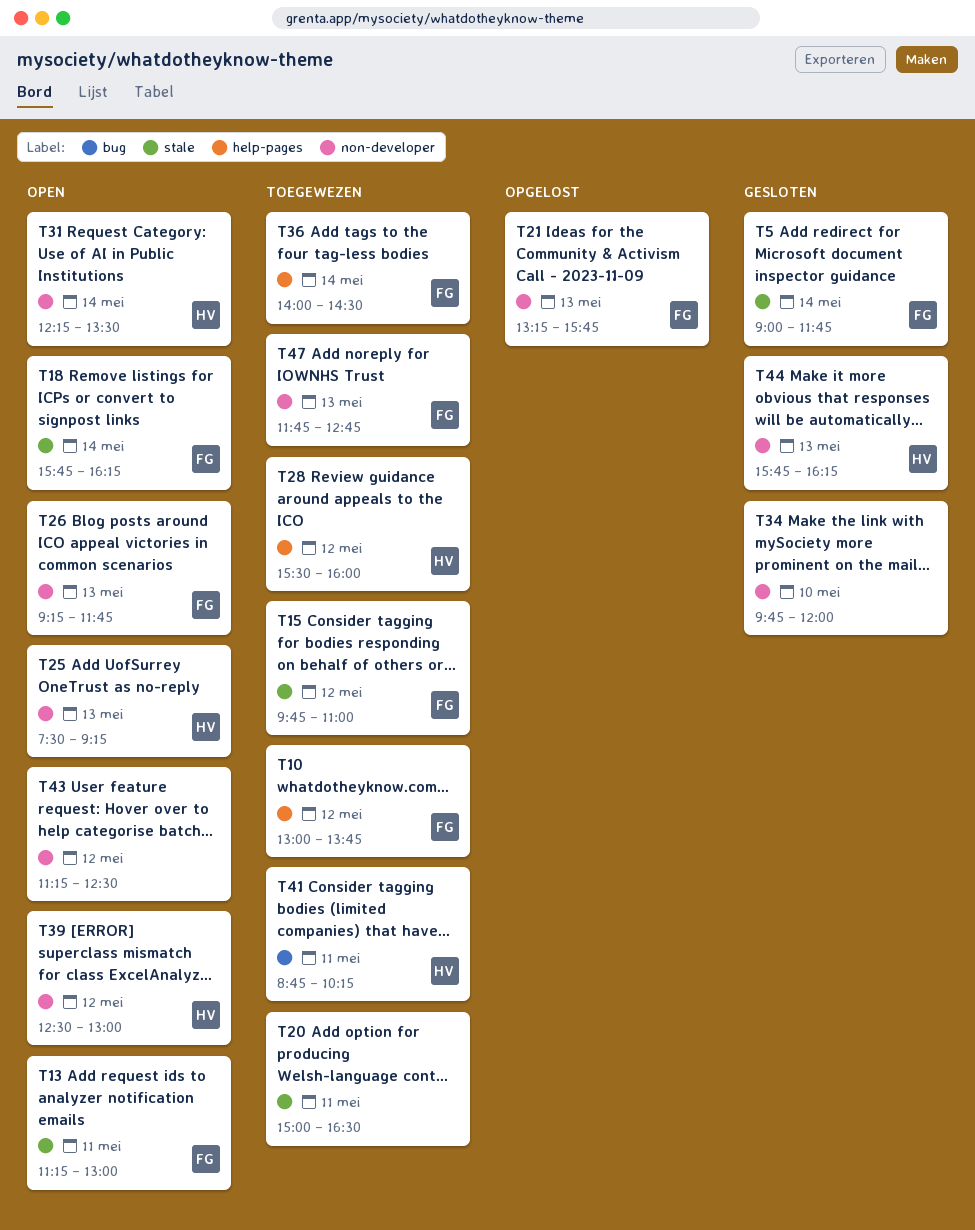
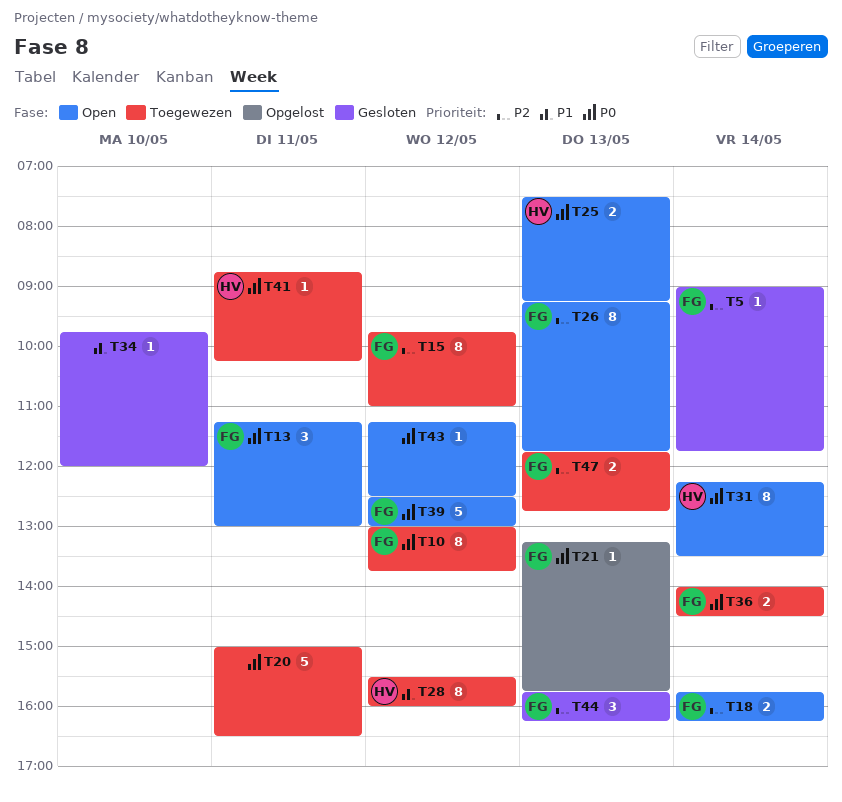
T39, owner: HV -> FG
T44, owner: HV -> FG

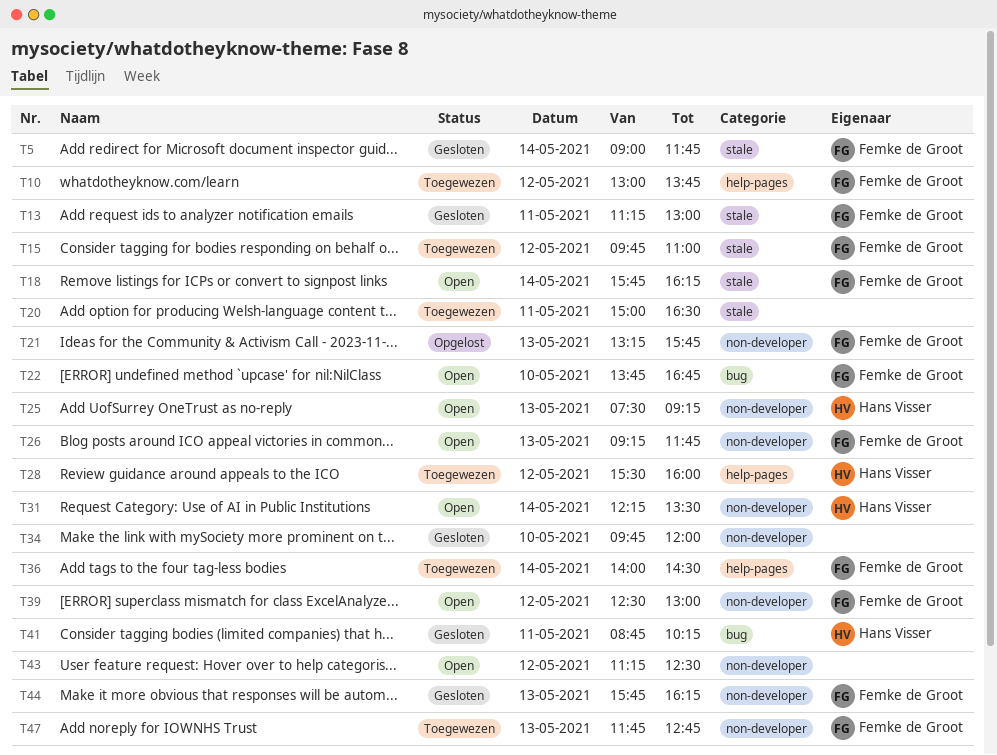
T13, status: Open -> Gesloten
T22: none -> present
T41, status: Toegewezen -> Gesloten

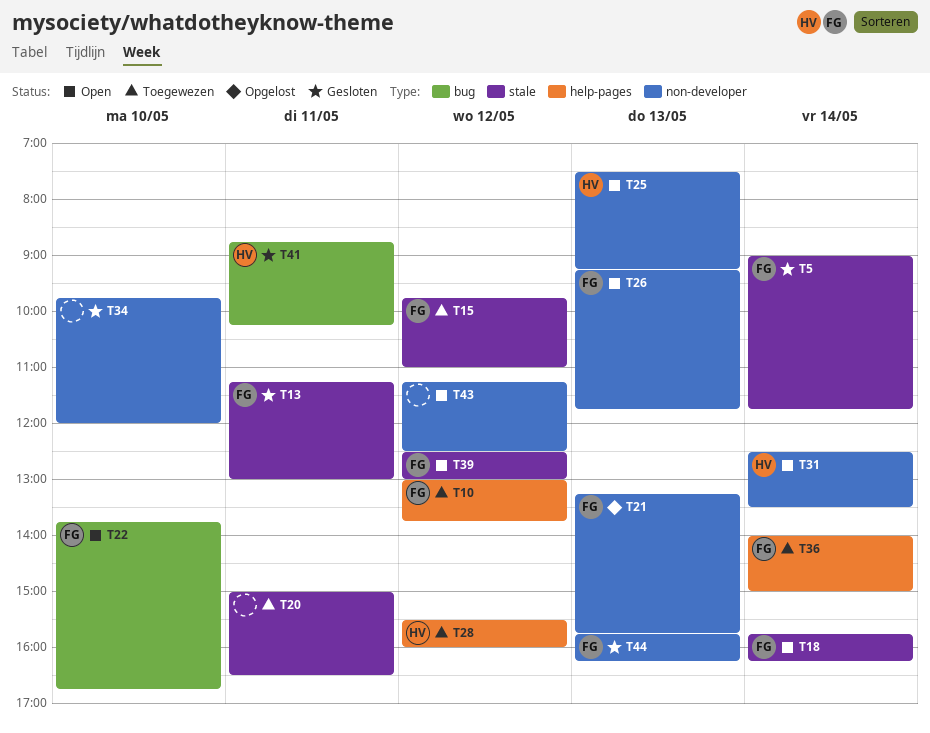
T31, begins: 12:15 -> 12:30
T36, ends: 14:30 -> 15:00
T39, label: non-developer -> stale
T47: present -> none

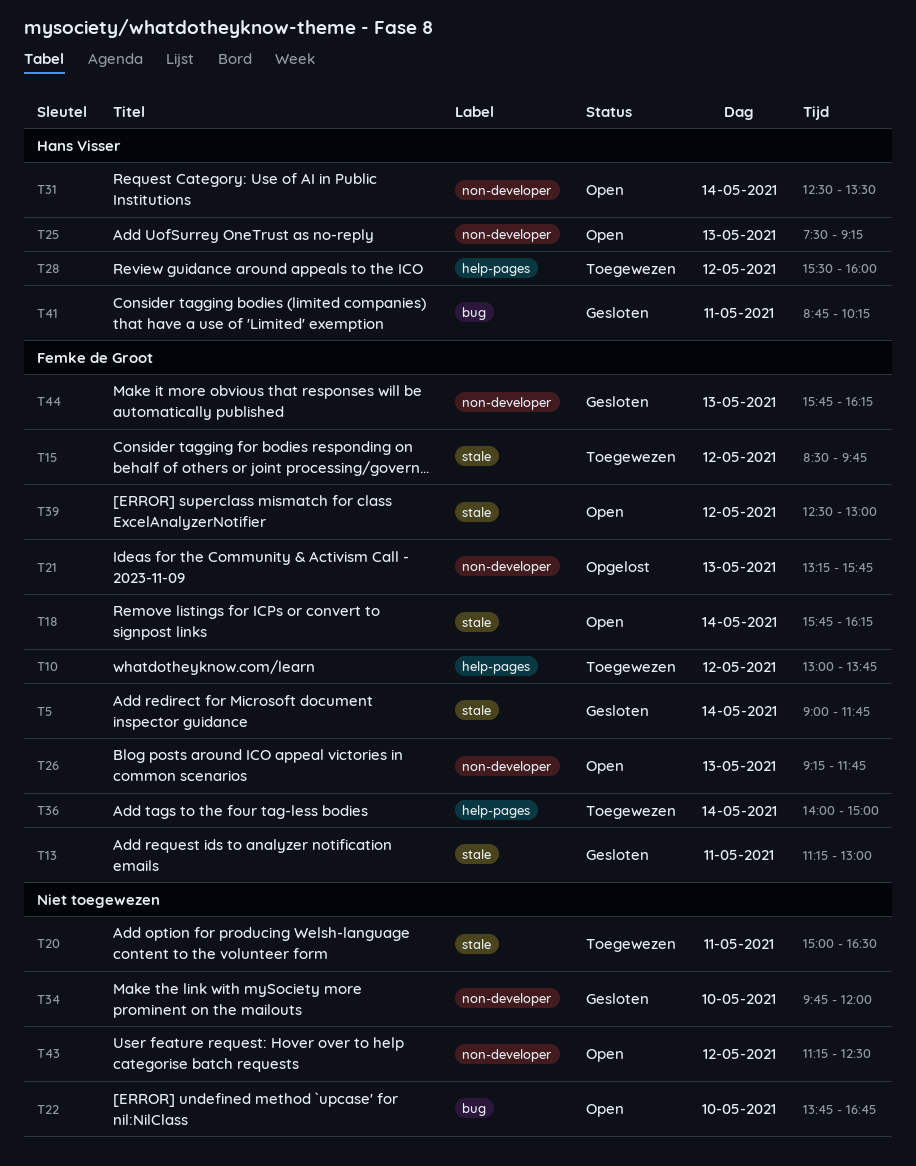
T15, begins: 09:45 -> 08:30
T15, ends: 11:00 -> 09:45
T22, owner: Femke de Groot -> none

